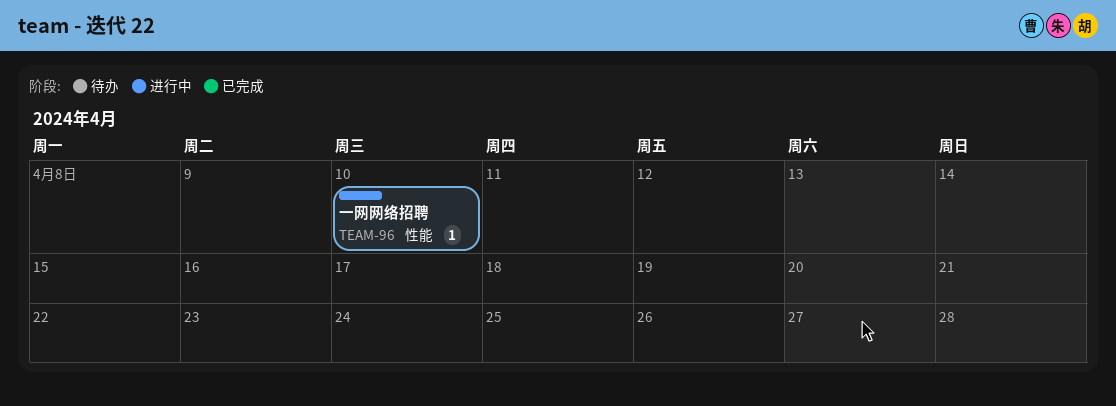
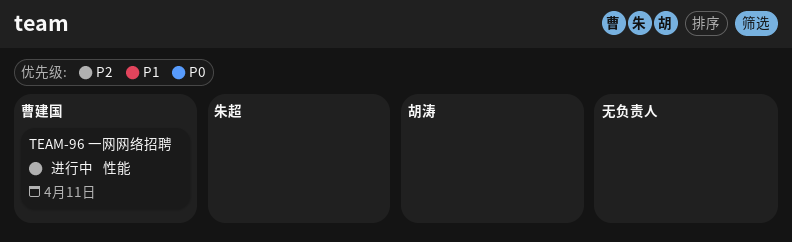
TEAM-96, due: Apr 10 -> Apr 11

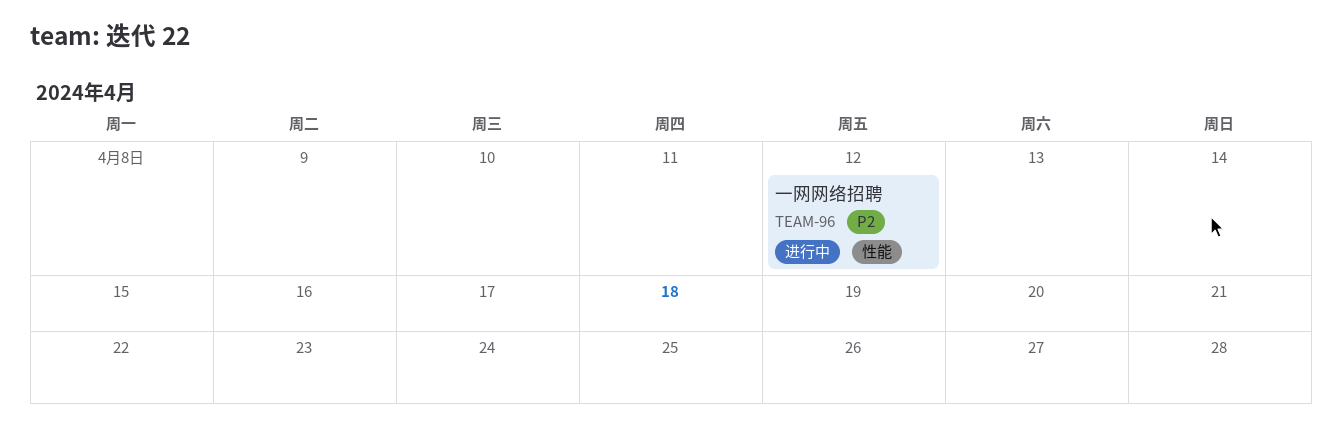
TEAM-96, due: Apr 11 -> Apr 12

